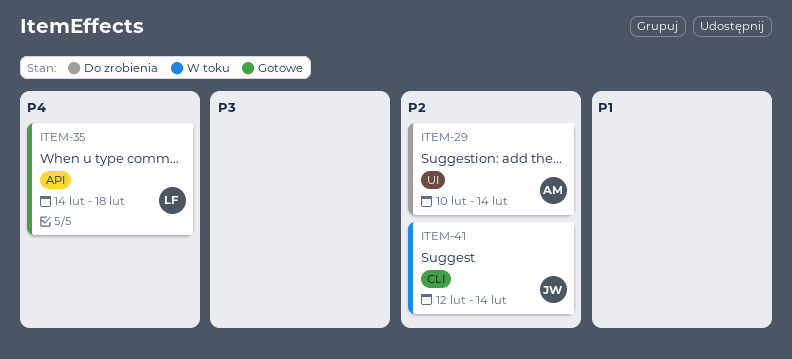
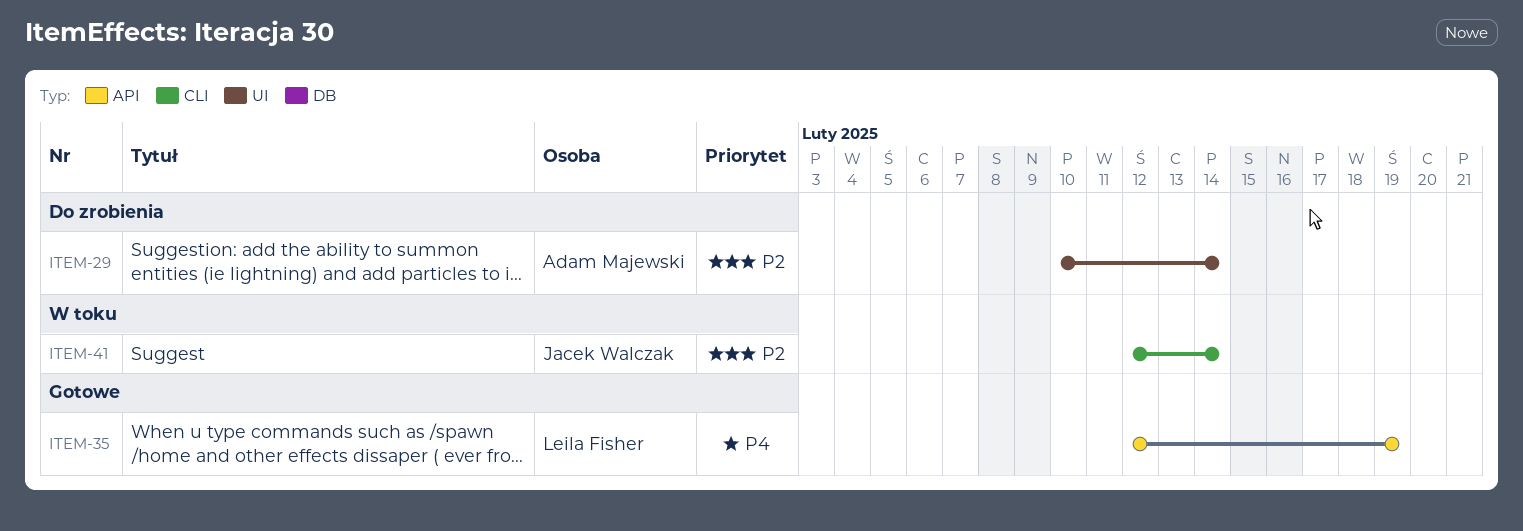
ITEM-35, start: Feb 14 -> Feb 12
ITEM-35, due: Feb 18 -> Feb 19

